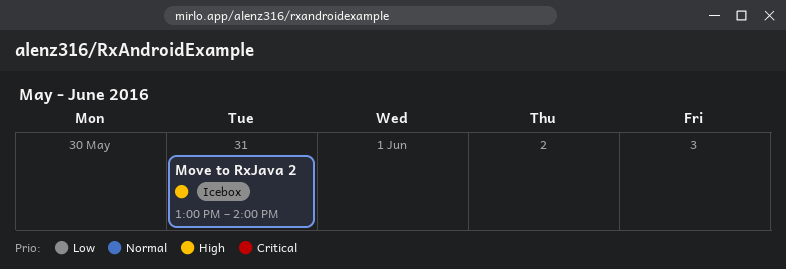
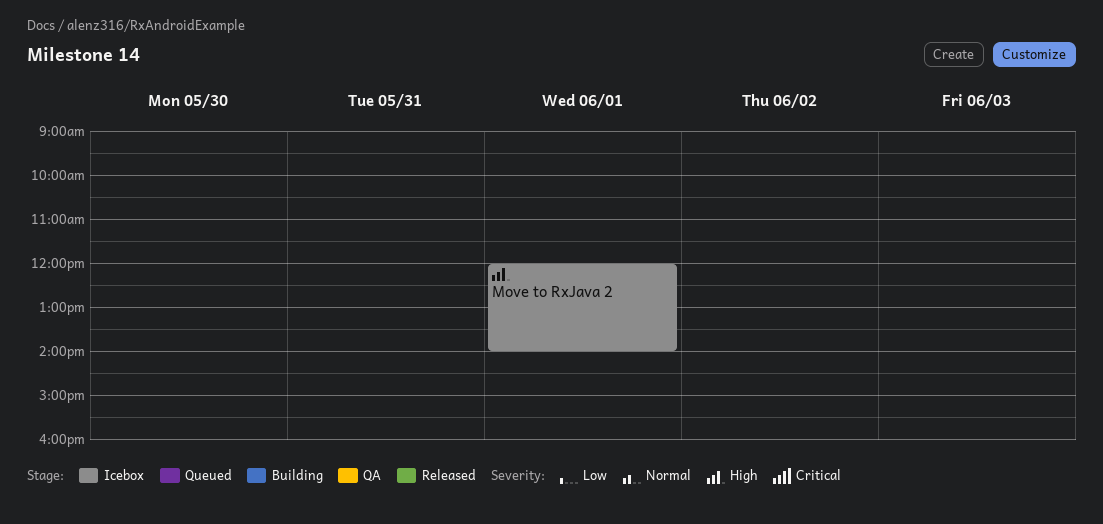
Move to RxJava 2, day: May 31 -> Jun 1
Move to RxJava 2, begins: 13:00 -> 12:00

